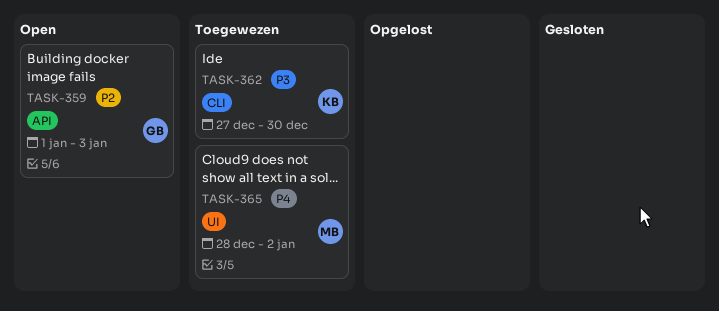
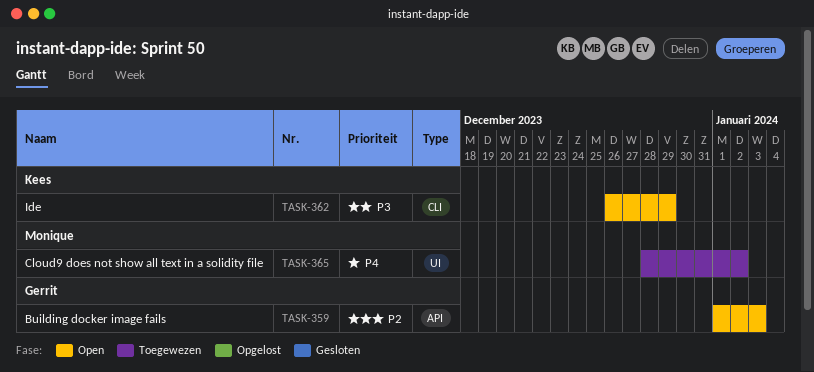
TASK-362, status: Toegewezen -> Open
TASK-362, start: Dec 27 -> Dec 26
TASK-362, due: Dec 30 -> Dec 29

